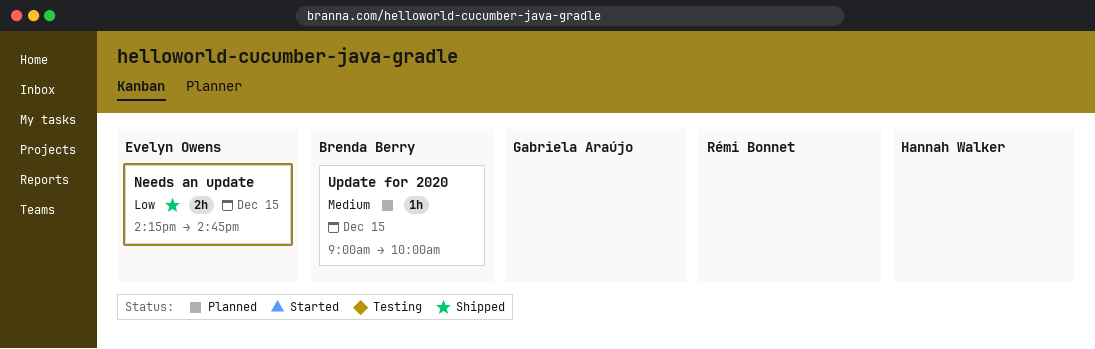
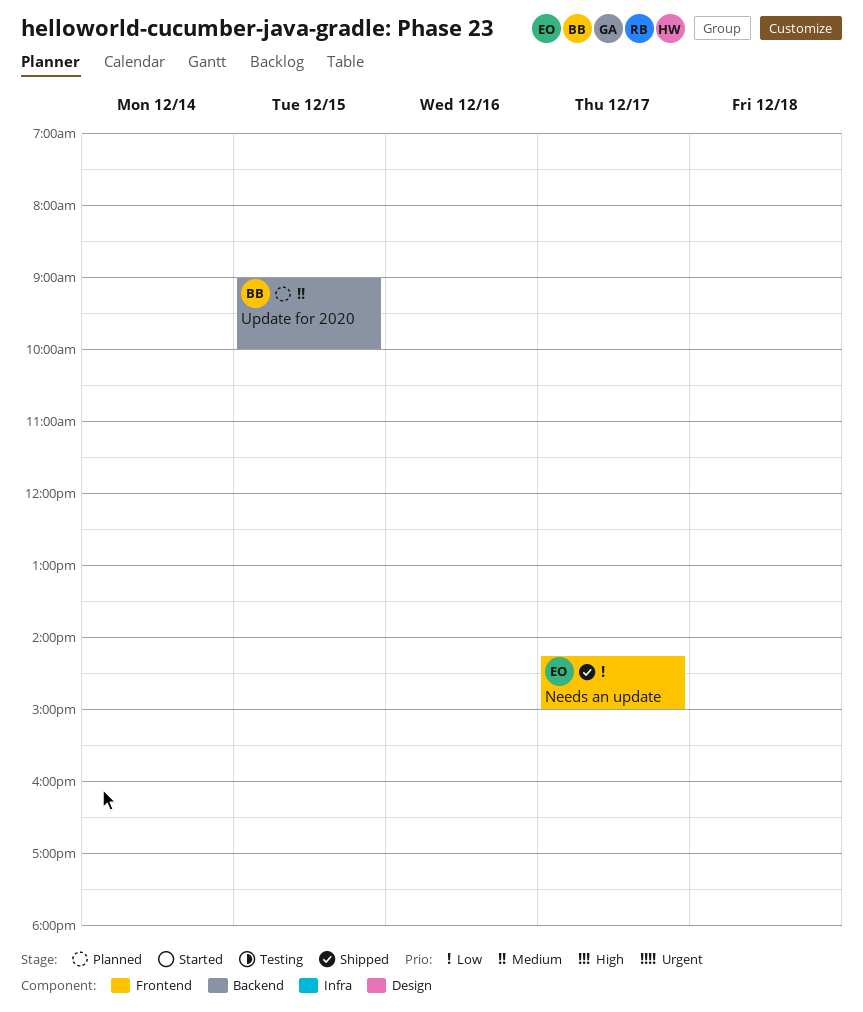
Needs an update, day: Dec 15 -> Dec 17
Needs an update, ends: 14:45 -> 15:00

